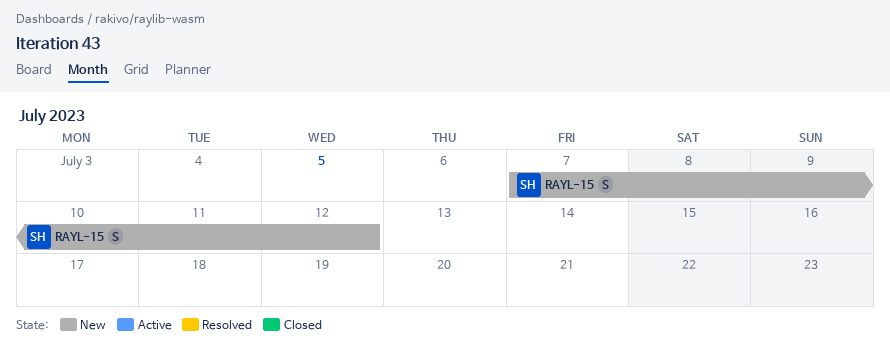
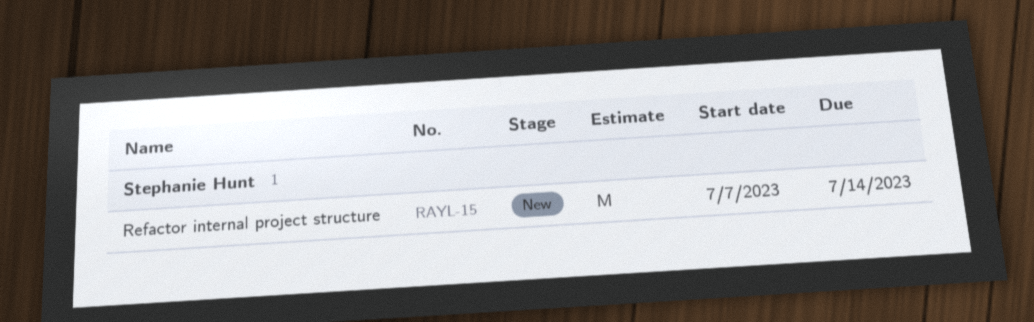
RAYL-15, estimate: S -> M
RAYL-15, due: Jul 12 -> Jul 14

